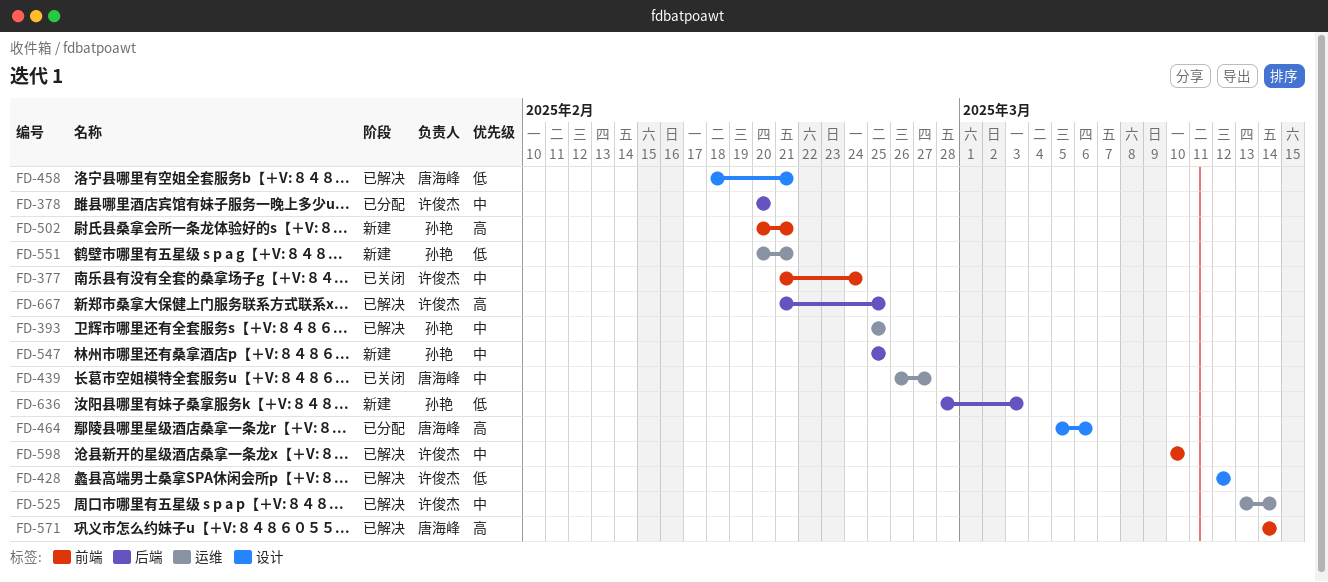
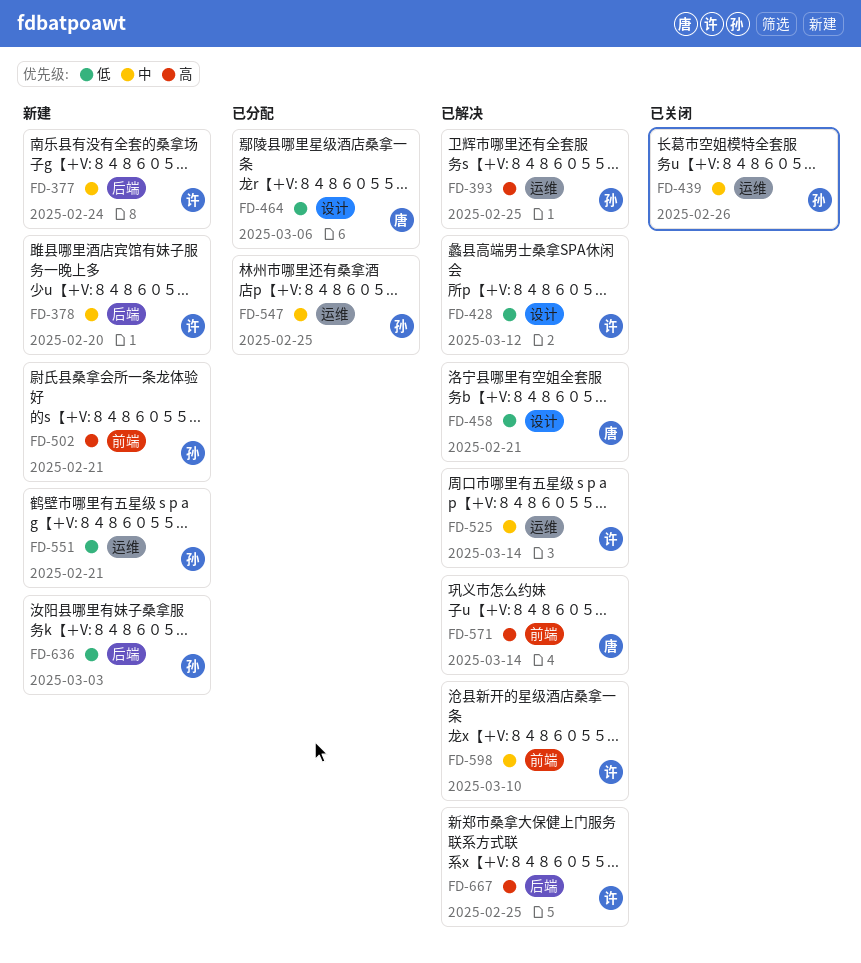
FD-377, status: 已关闭 -> 新建
FD-377, label: 前端 -> 后端
FD-378, status: 已分配 -> 新建
FD-393, priority: 中 -> 高
FD-439, owner: 唐海峰 -> 孙艳
FD-439, due: Feb 27 -> Feb 26
FD-464, priority: 高 -> 低
FD-547, status: 新建 -> 已分配
FD-547, label: 后端 -> 运维

